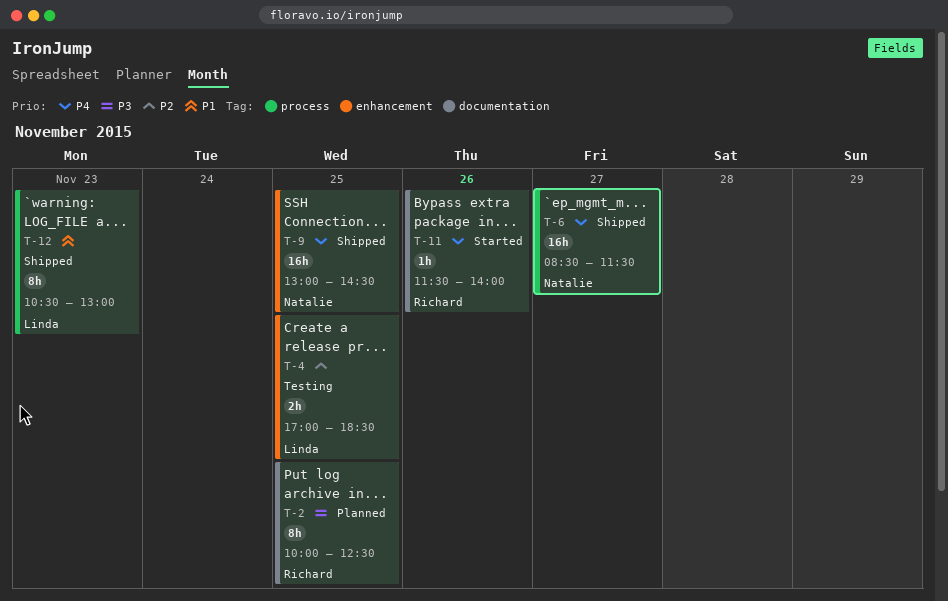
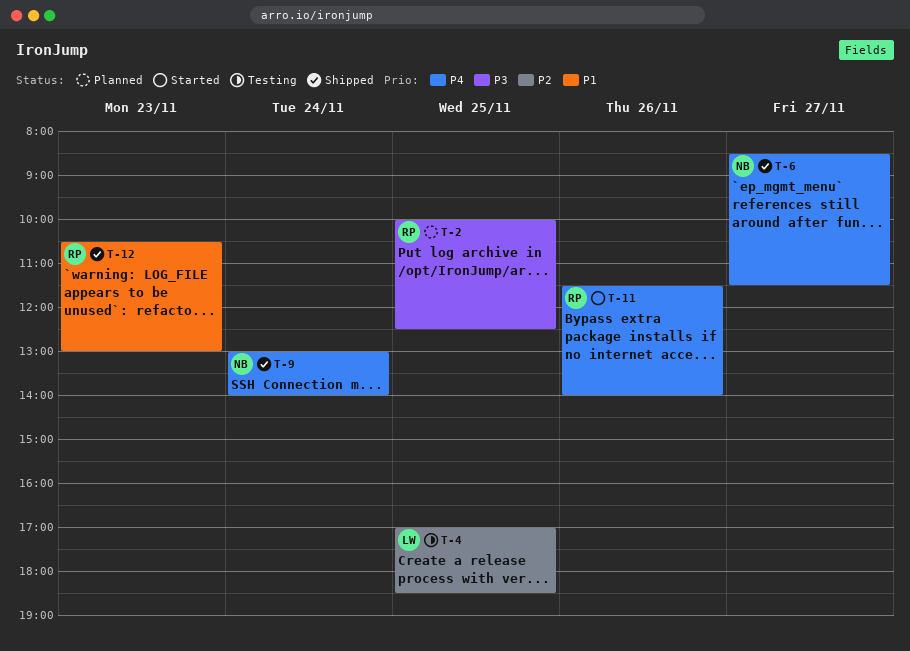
T-9, day: Nov 25 -> Nov 24
T-9, ends: 14:30 -> 14:00
T-12, owner: Linda -> Richard

